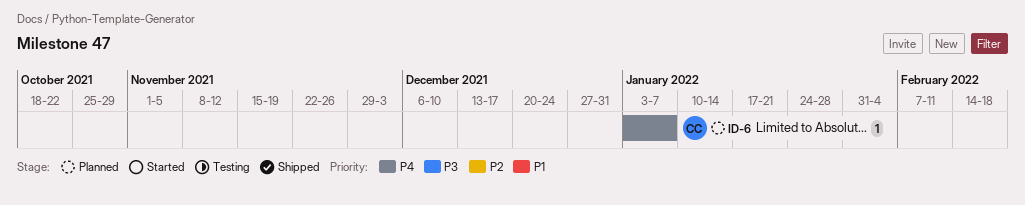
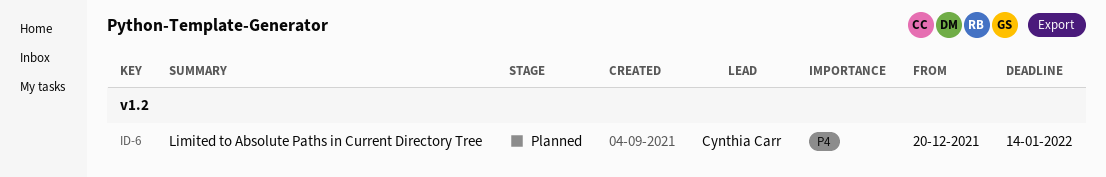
ID-6, start: Jan 3 -> Dec 20
ID-6, due: Jan 7 -> Jan 14

